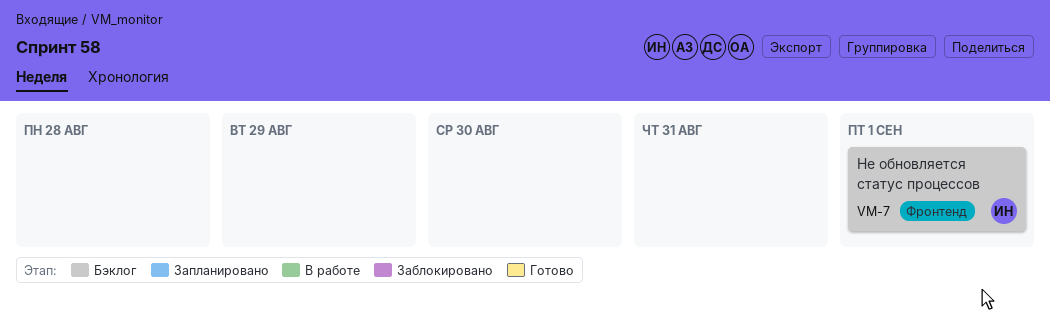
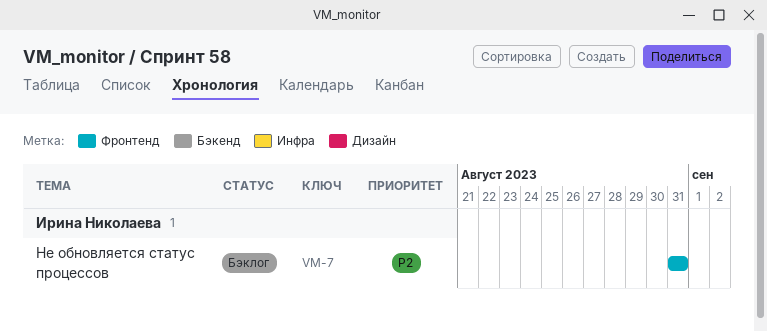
VM-7, due: Sep 1 -> Aug 31

